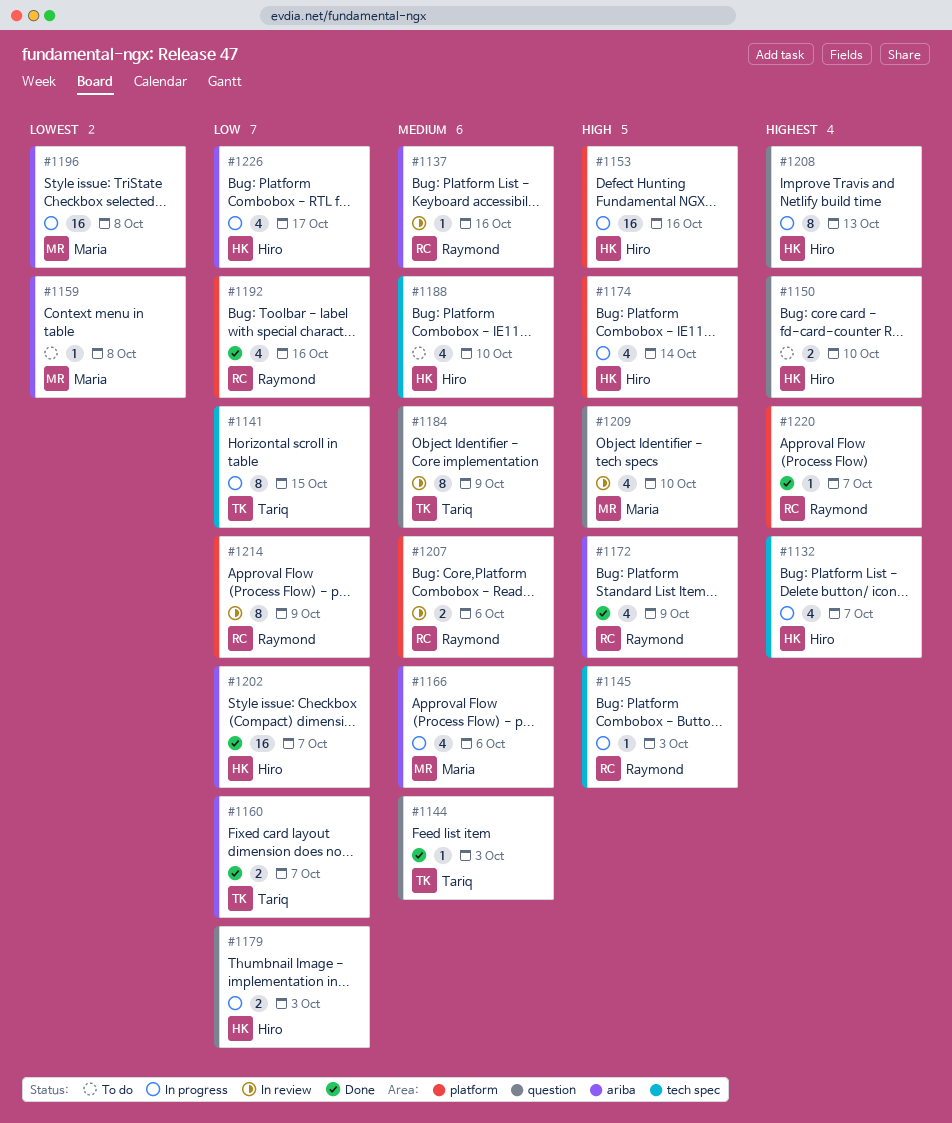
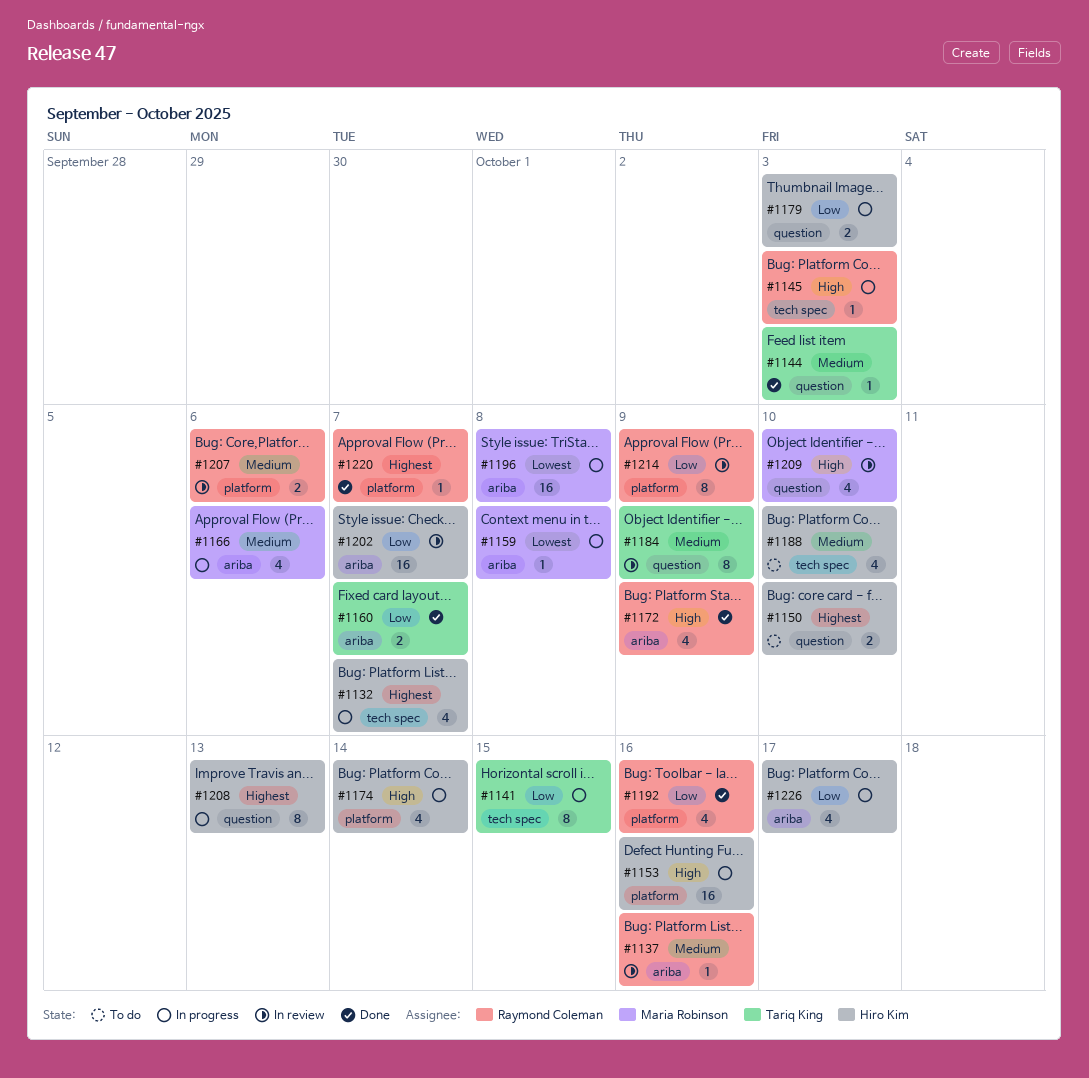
#1159, status: To do -> In progress
#1202, status: Done -> In review

